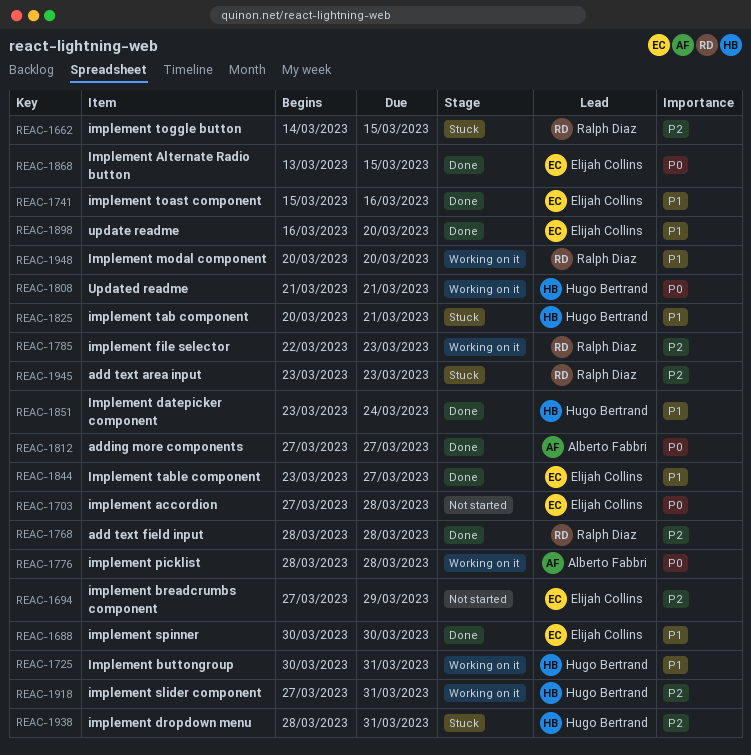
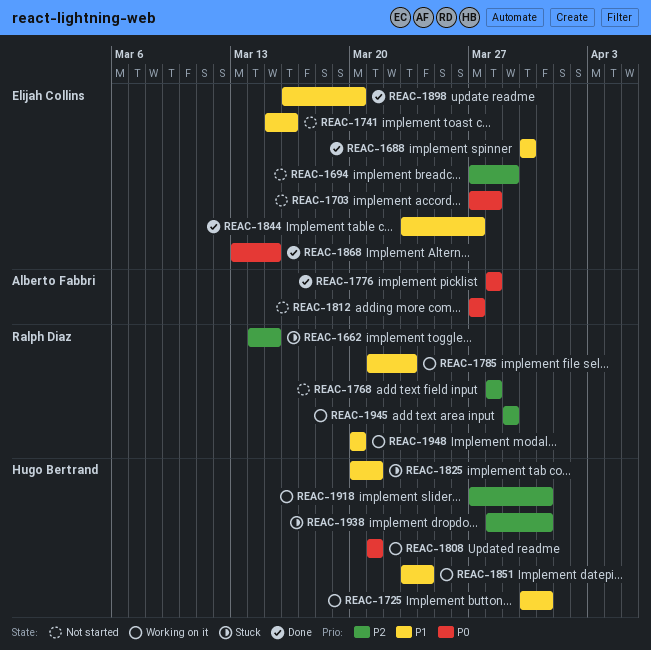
REAC-1741, status: Done -> Not started
REAC-1768, status: Done -> Not started
REAC-1776, status: Working on it -> Done
REAC-1785, priority: P2 -> P1
REAC-1785, start: Mar 22 -> Mar 21
REAC-1812, status: Done -> Not started
REAC-1851, status: Done -> Working on it
REAC-1945, status: Stuck -> Working on it
REAC-1945, start: Mar 23 -> Mar 29
REAC-1945, due: Mar 23 -> Mar 29

